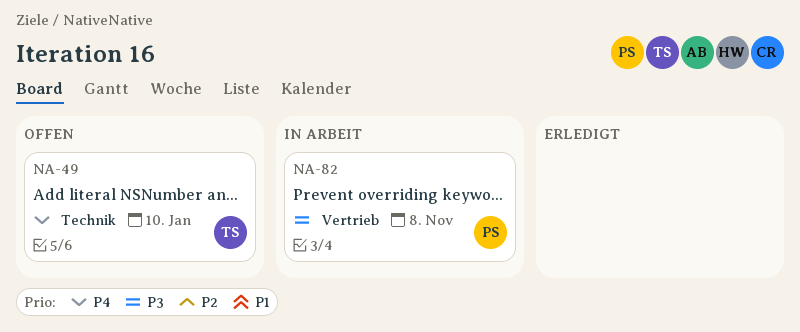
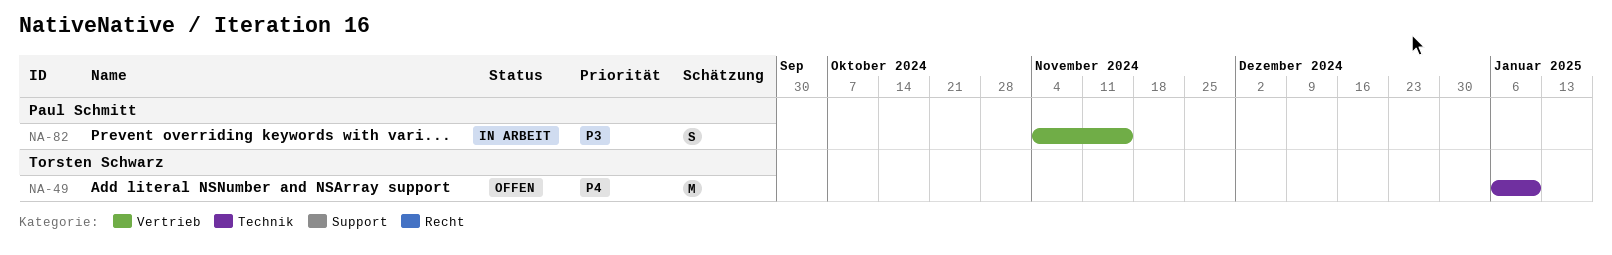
NA-82, due: Nov 8 -> Nov 15

